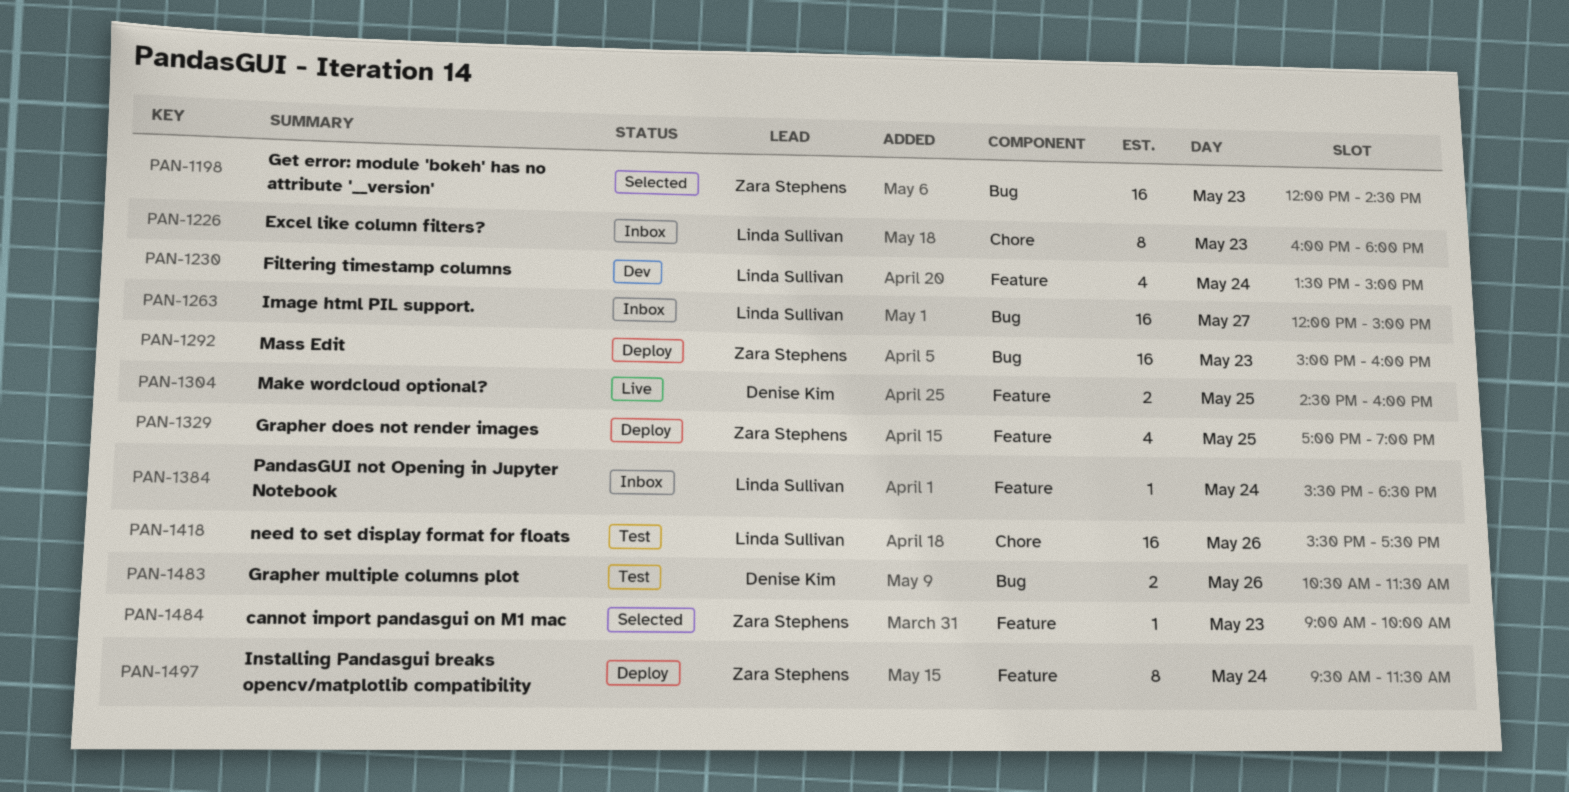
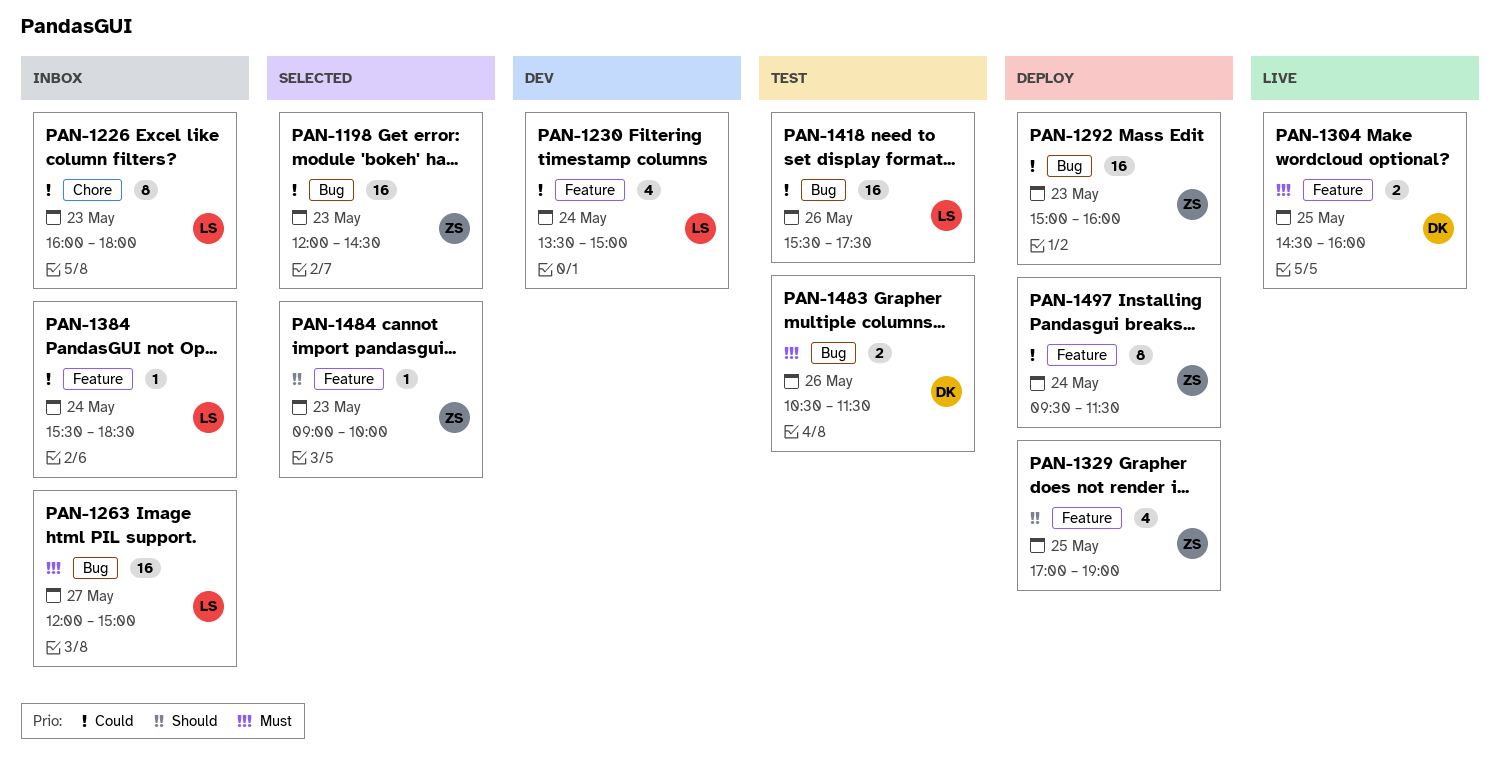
PAN-1418, label: Chore -> Bug

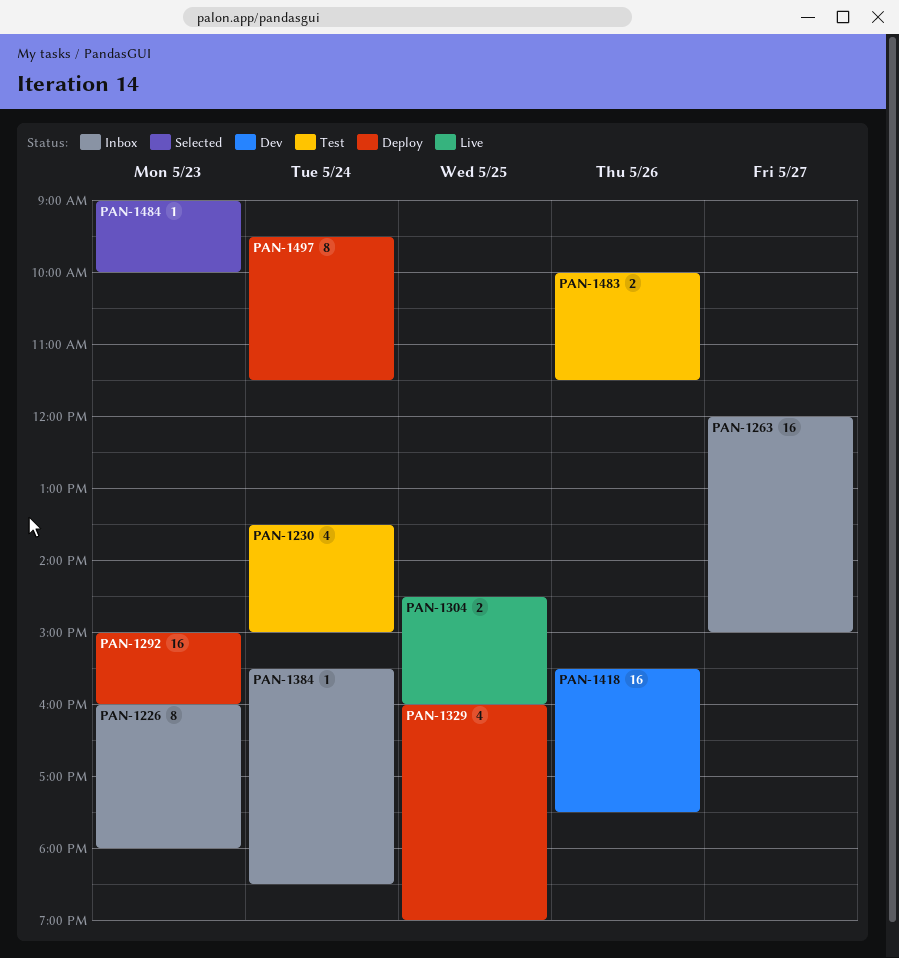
PAN-1198: present -> none
PAN-1230, status: Dev -> Test
PAN-1329, begins: 17:00 -> 16:00
PAN-1418, status: Test -> Dev
PAN-1483, begins: 10:30 -> 10:00

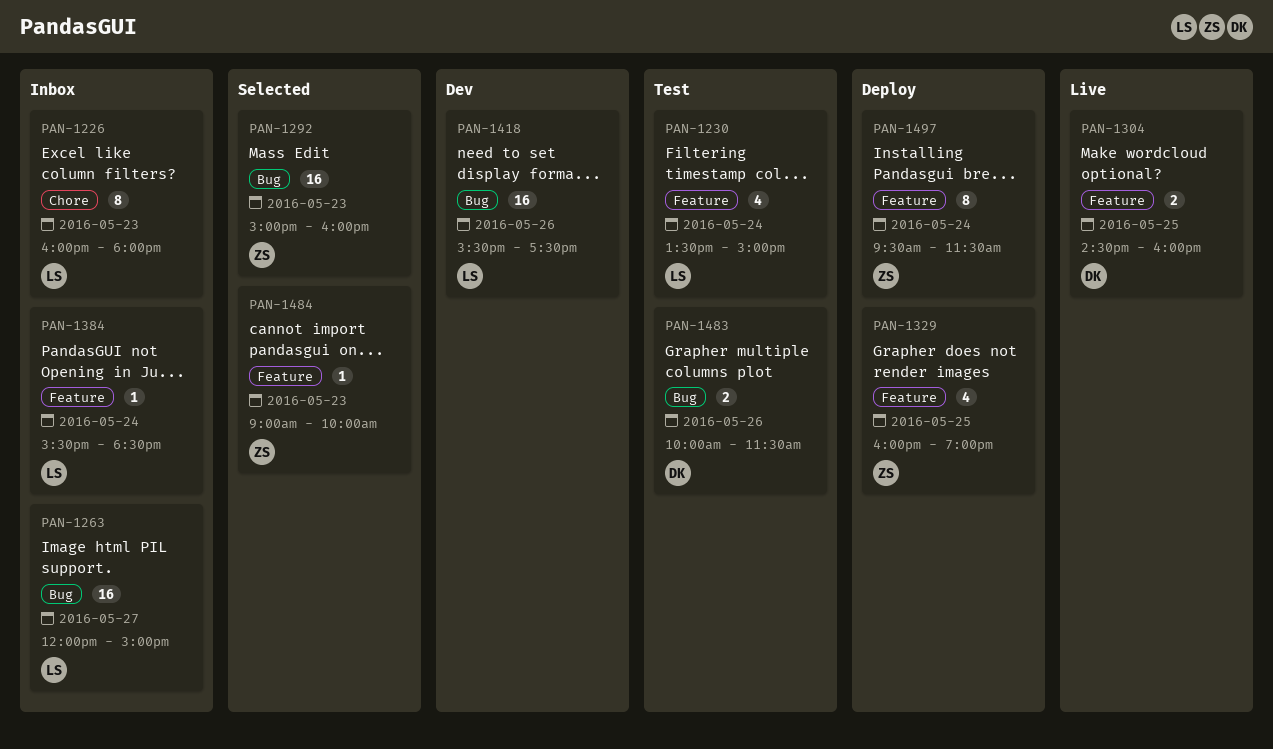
PAN-1292, status: Deploy -> Selected

